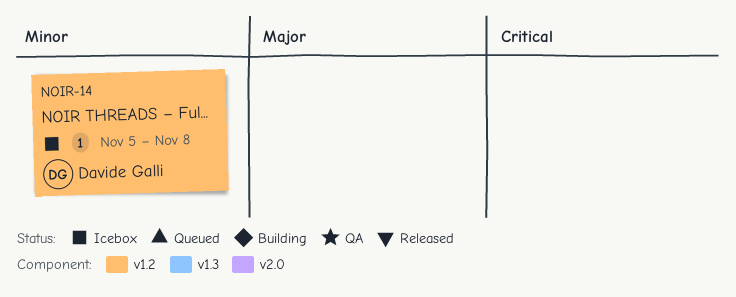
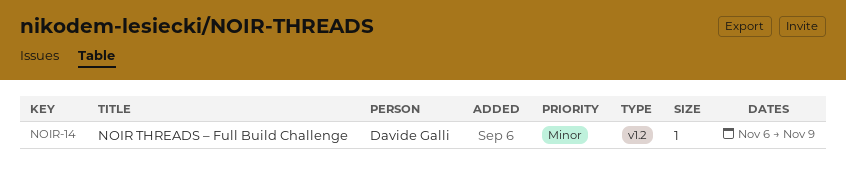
NOIR-14, start: Nov 5 -> Nov 6
NOIR-14, due: Nov 8 -> Nov 9

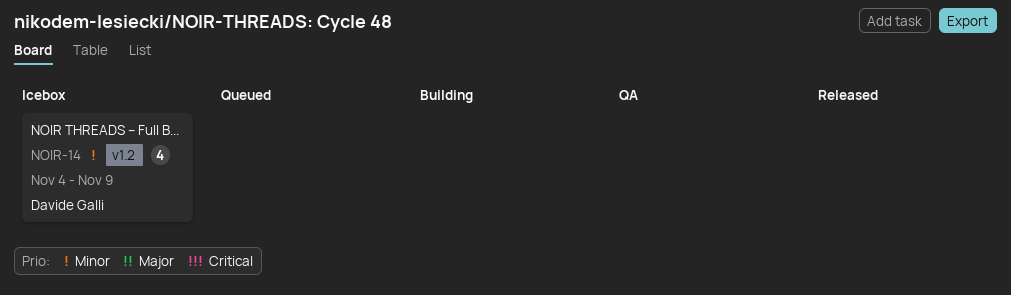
NOIR-14, estimate: 1 -> 4
NOIR-14, start: Nov 6 -> Nov 4

